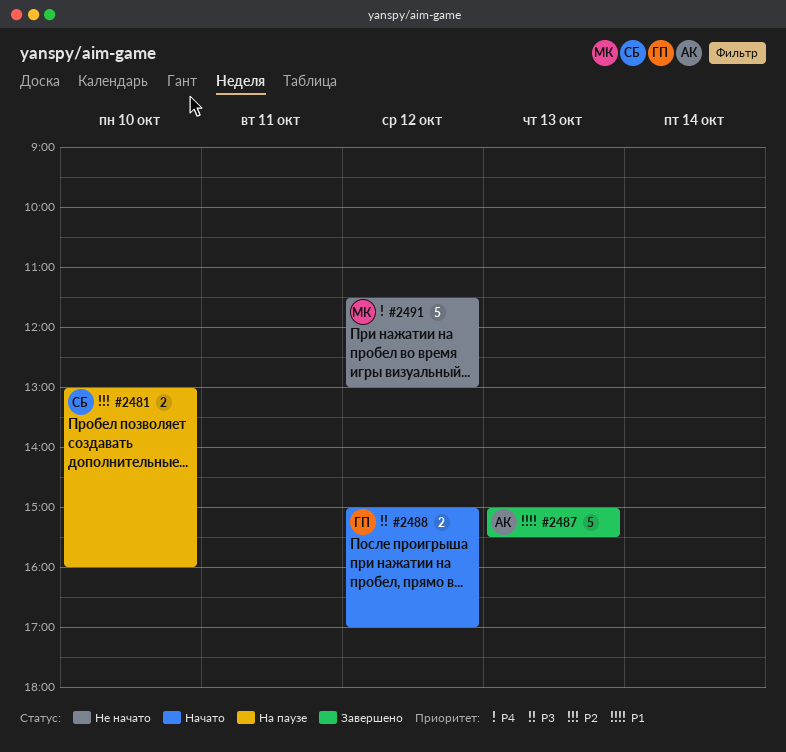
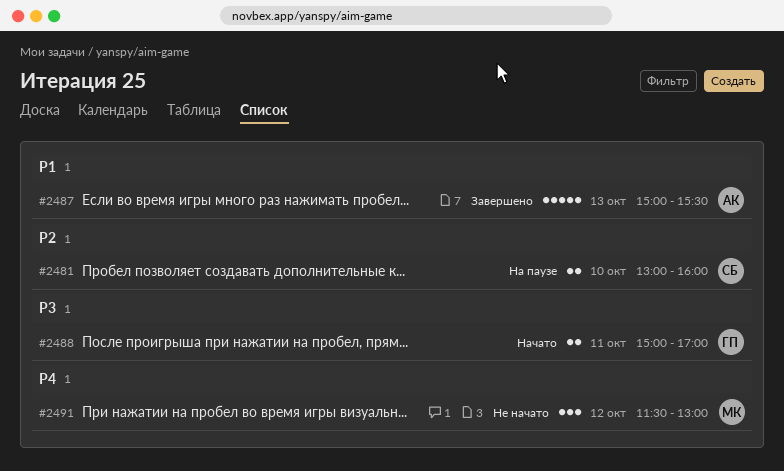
#2488, day: Oct 12 -> Oct 11
#2491, estimate: 5 -> 3

